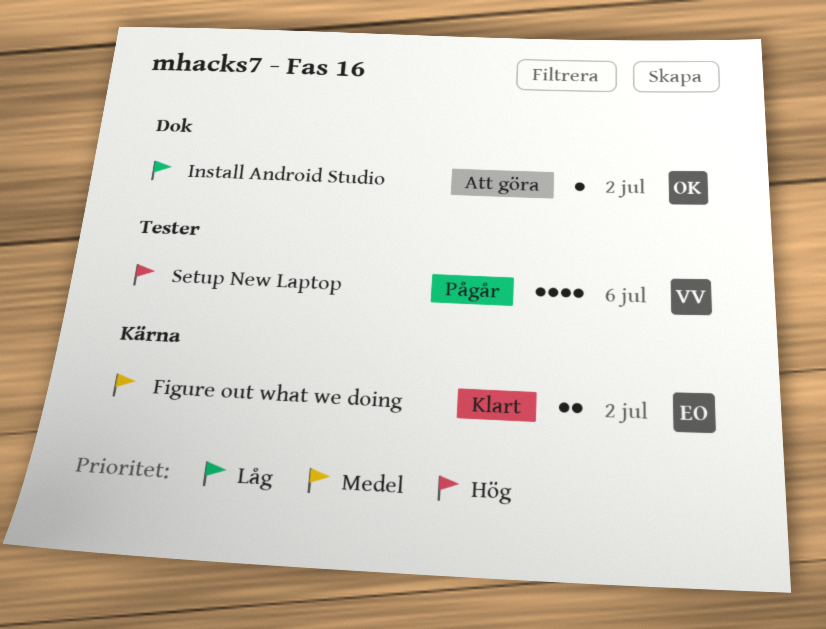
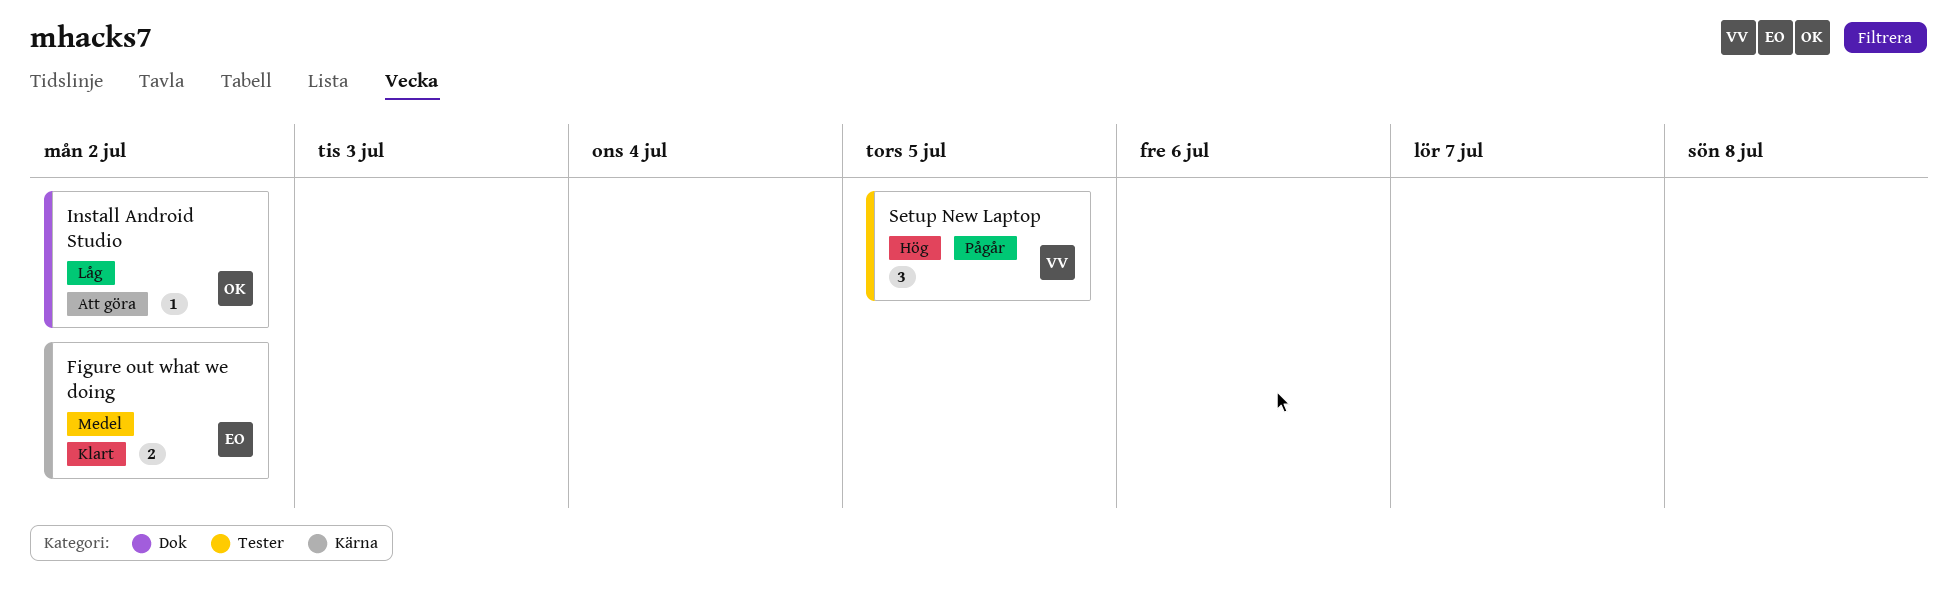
Setup New Laptop, estimate: 4 -> 3
Setup New Laptop, due: Jul 6 -> Jul 5

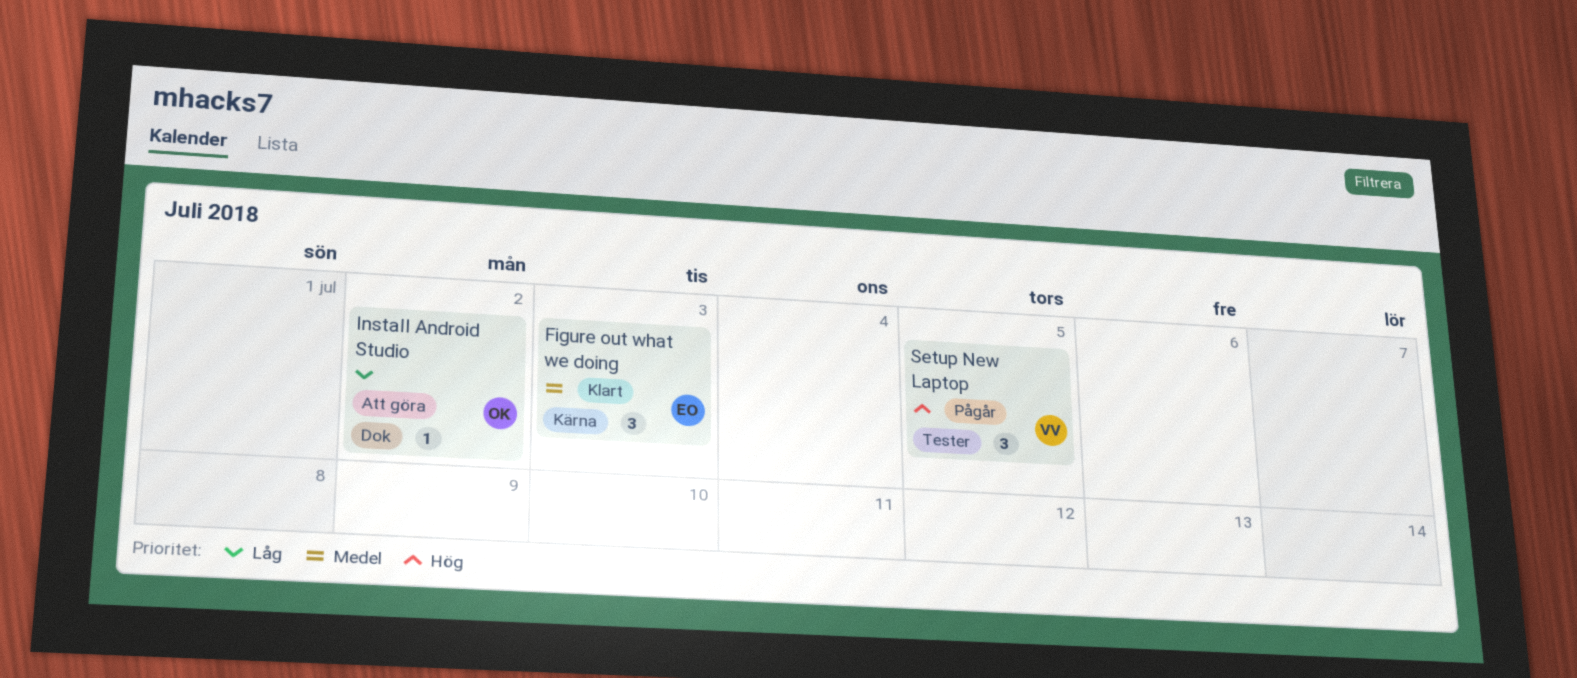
Figure out what we doing, estimate: 2 -> 3
Figure out what we doing, due: Jul 2 -> Jul 3

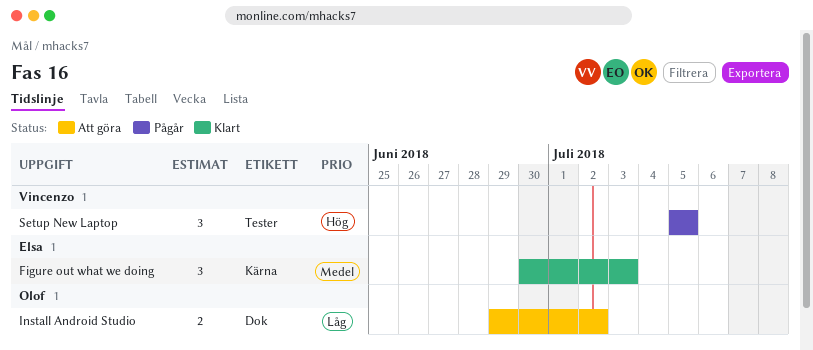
Install Android Studio, estimate: 1 -> 2

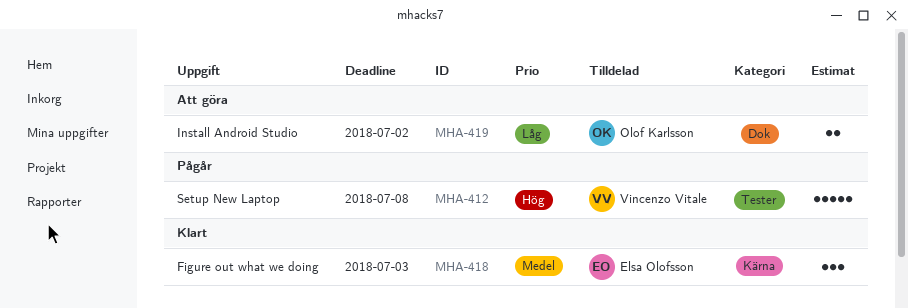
Setup New Laptop, estimate: 3 -> 5
Setup New Laptop, due: Jul 5 -> Jul 8

